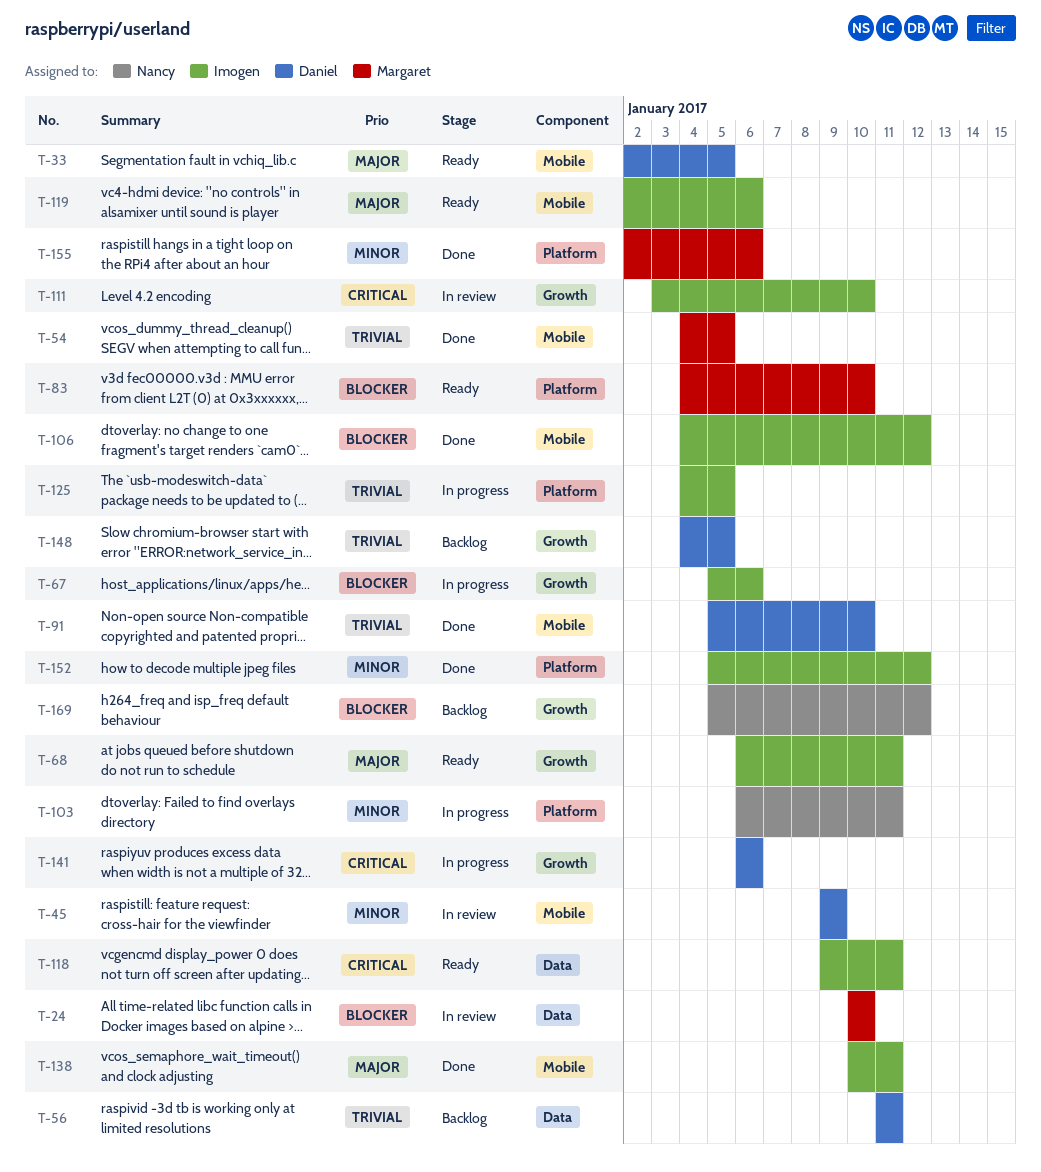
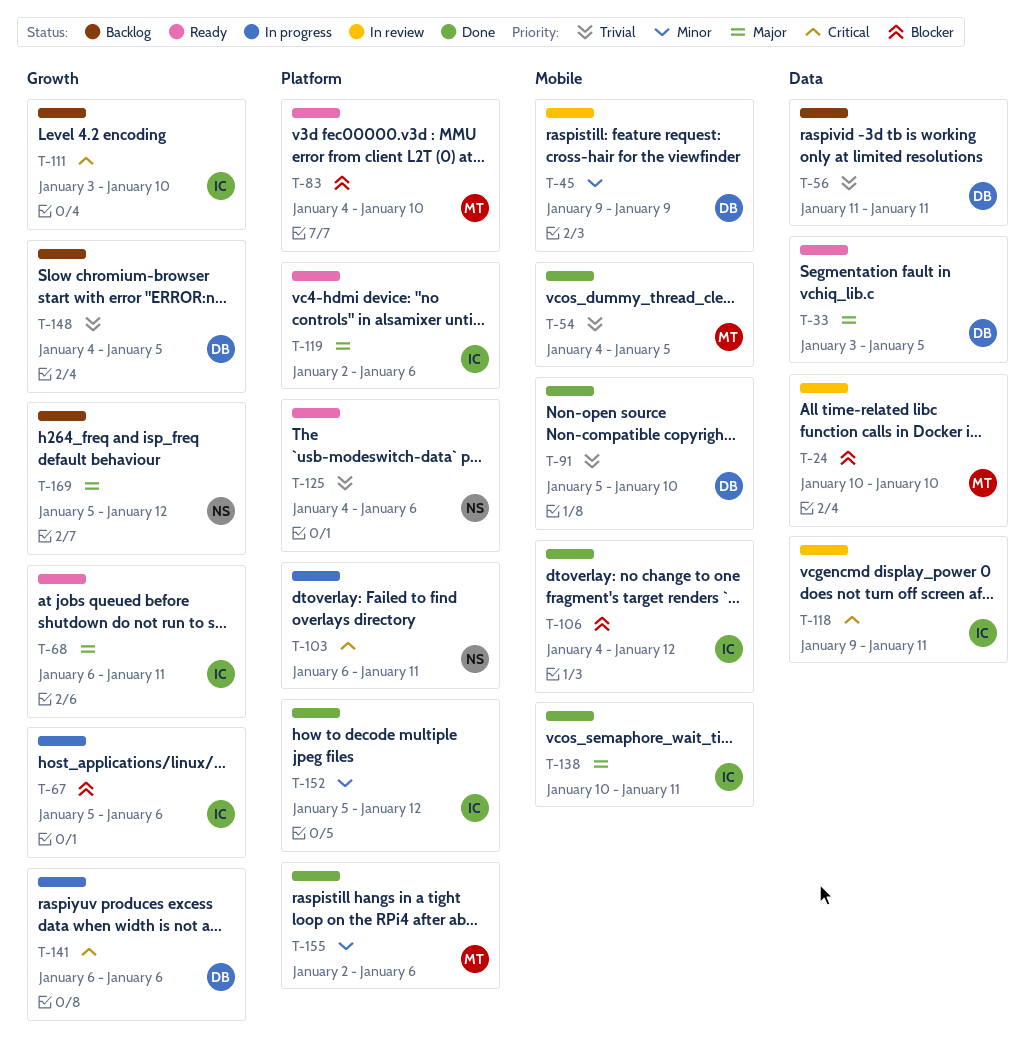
T-33, label: Mobile -> Data
T-33, start: Jan 2 -> Jan 3
T-103, priority: Minor -> Critical
T-111, status: In review -> Backlog
T-118, status: Ready -> In review
T-119, label: Mobile -> Platform
T-125, status: In progress -> Ready
T-125, owner: Imogen -> Nancy
T-125, due: Jan 5 -> Jan 6
T-169, priority: Blocker -> Major

